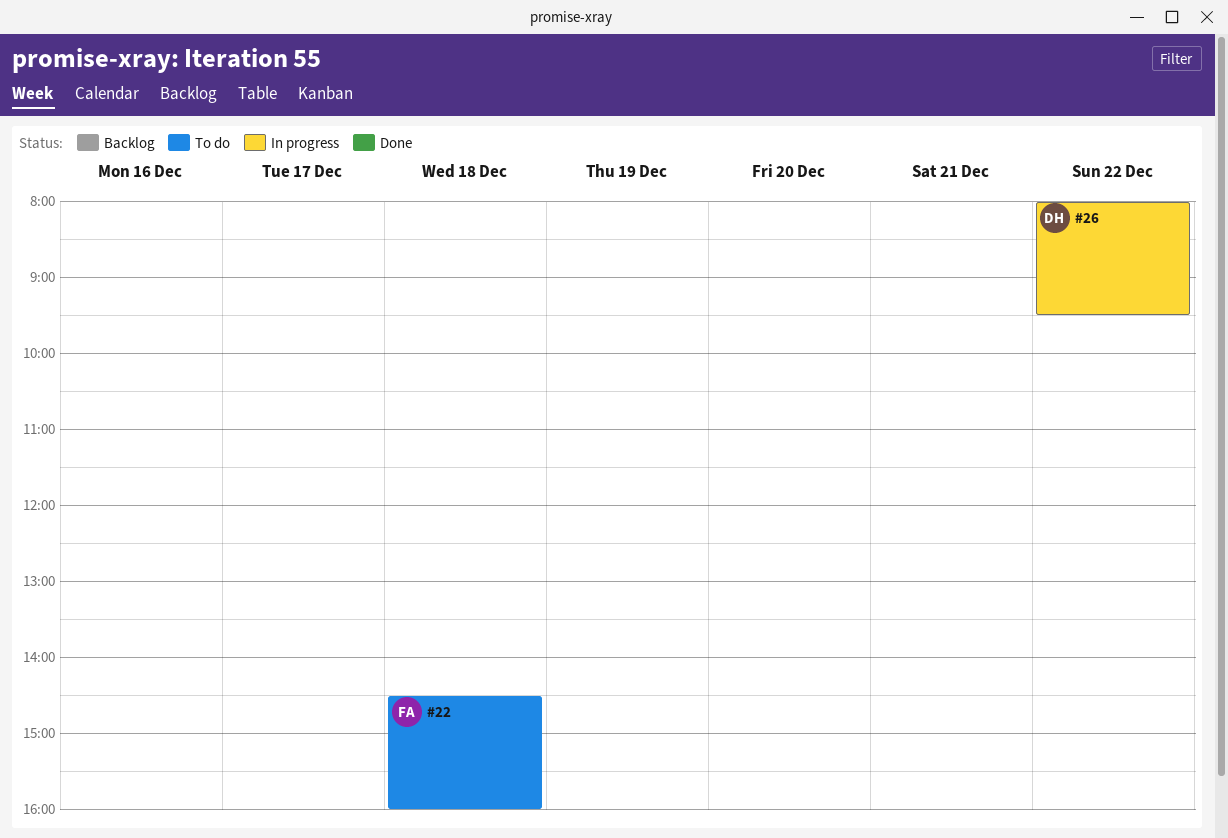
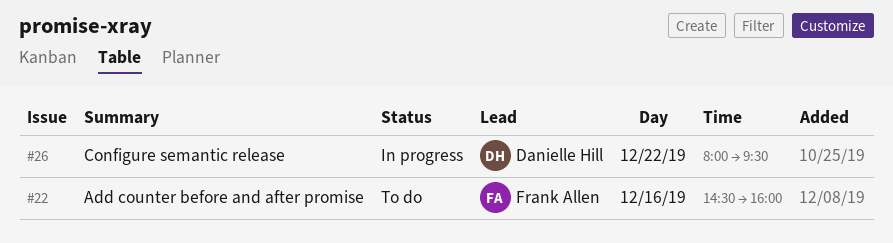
#22, day: Dec 18 -> Dec 16

